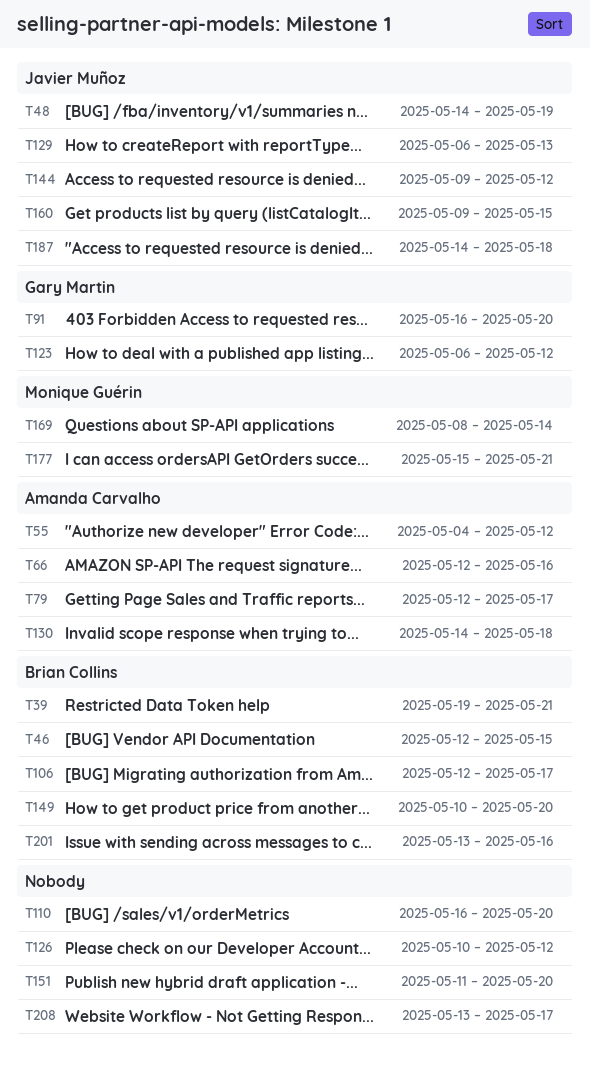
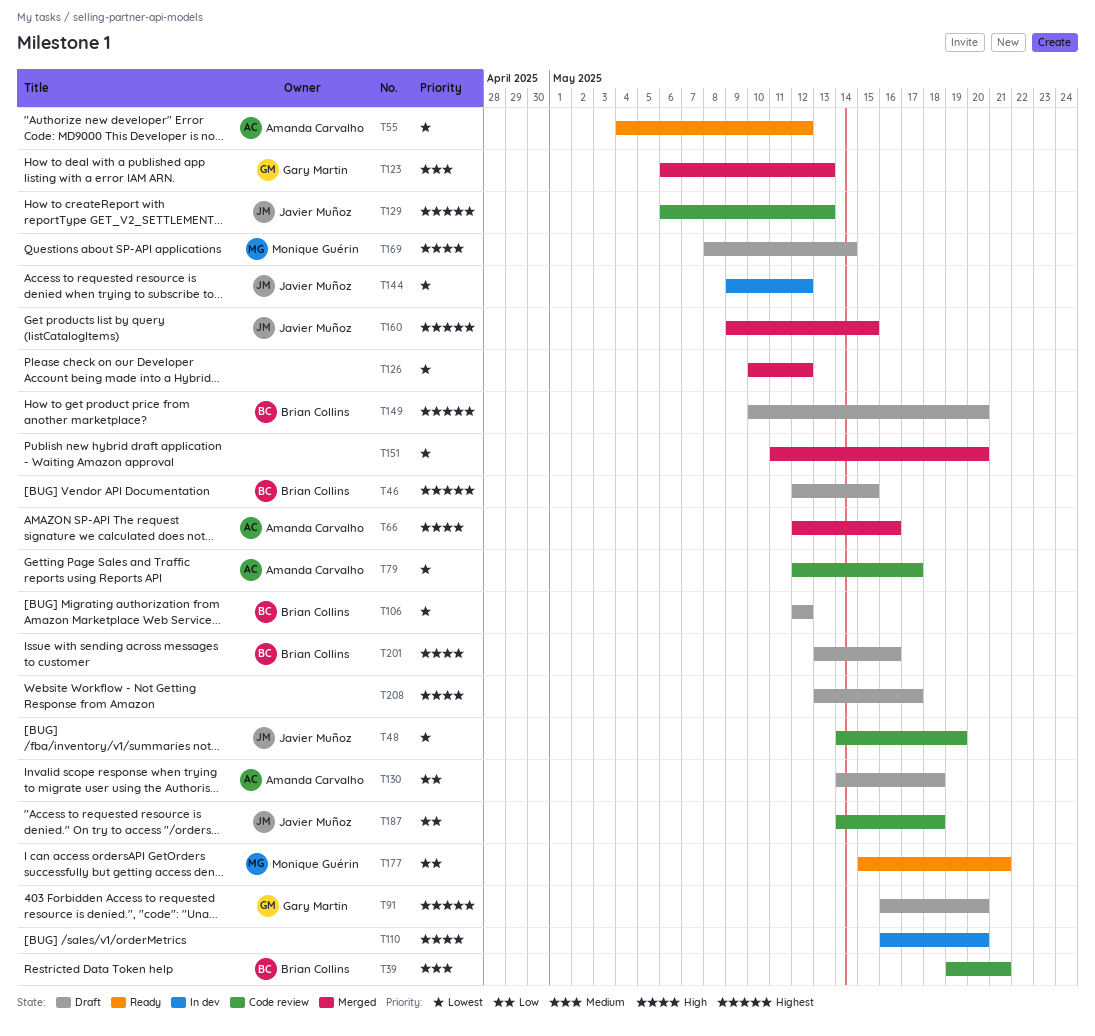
T106, due: May 17 -> May 12
T123, due: May 12 -> May 13

